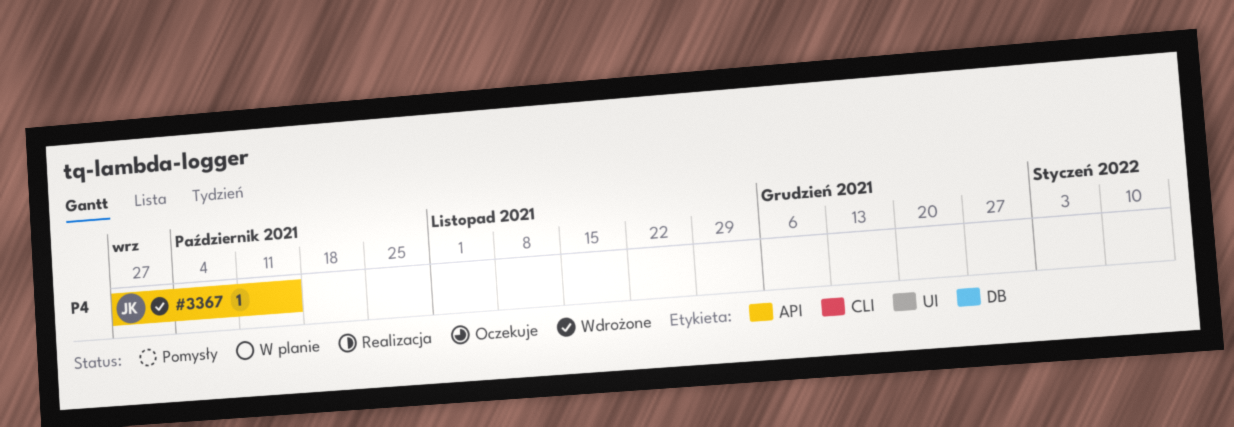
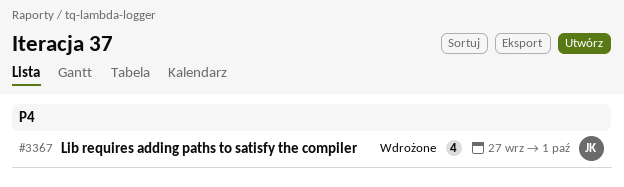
#3367, estimate: 1 -> 4
#3367, due: Oct 15 -> Oct 1

